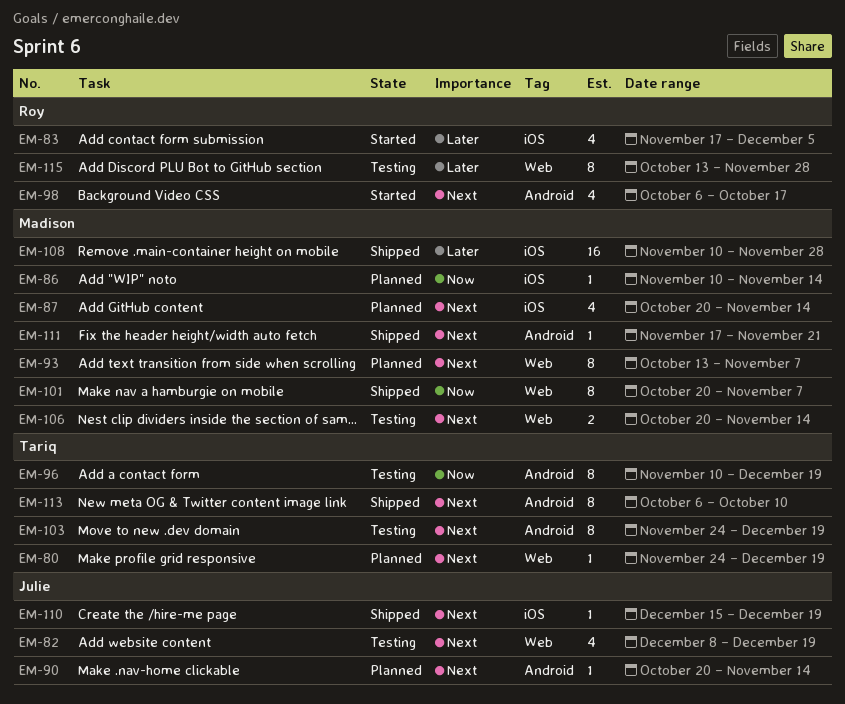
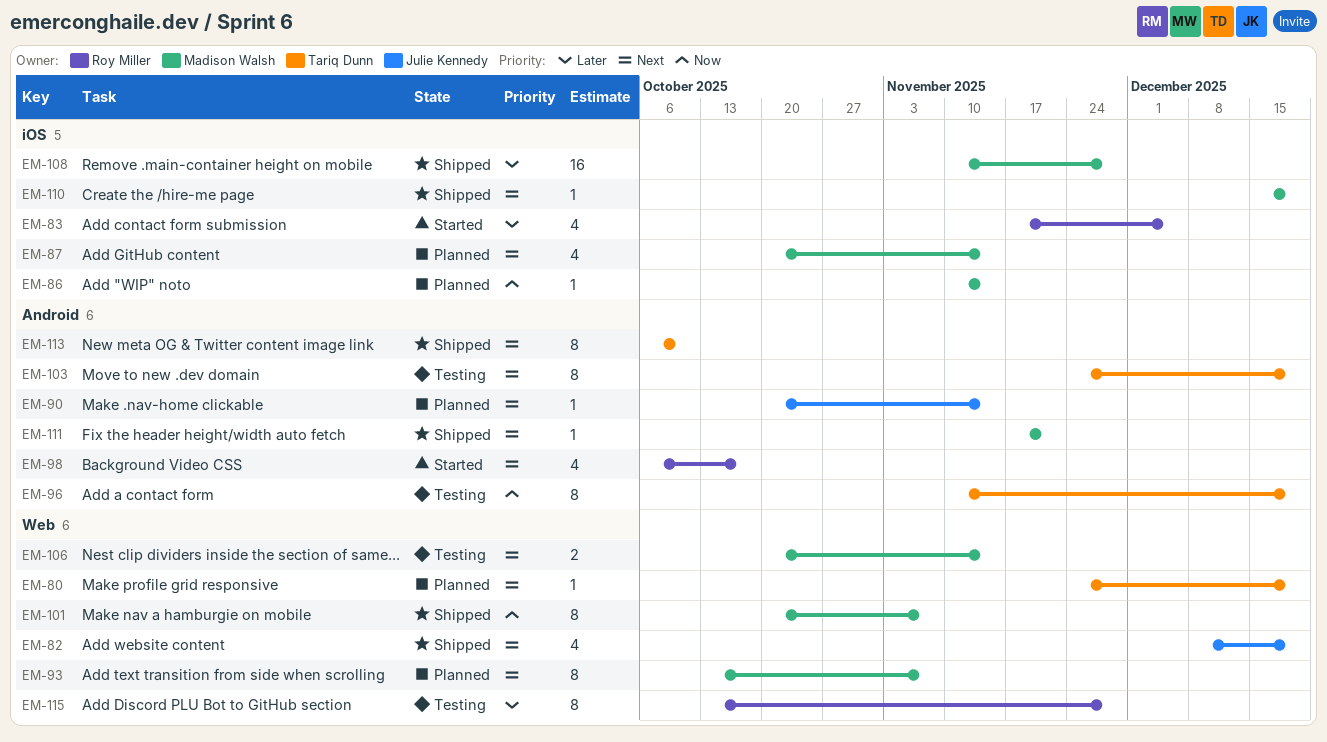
EM-82, status: Testing -> Shipped
EM-110, owner: Julie Kennedy -> Madison Walsh

